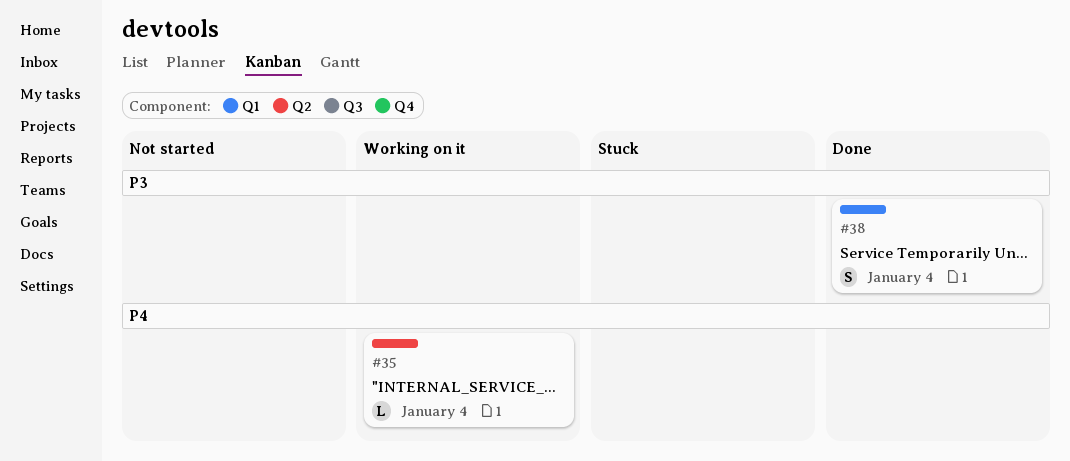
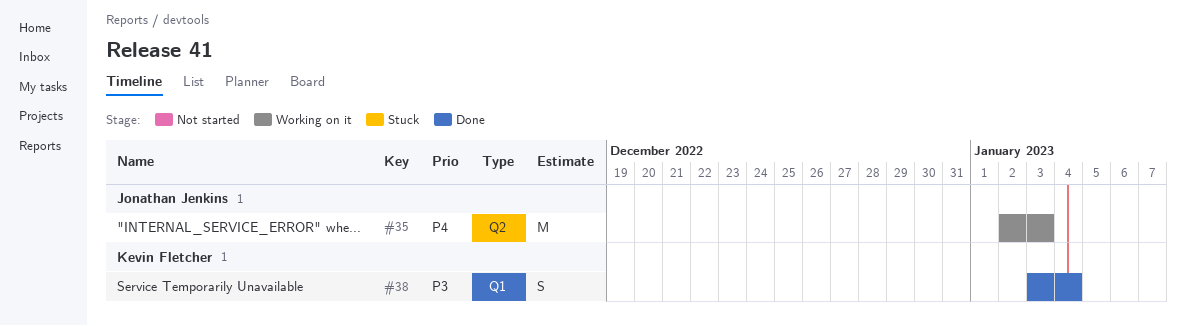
#35, estimate: L -> M
#35, due: Jan 4 -> Jan 3

